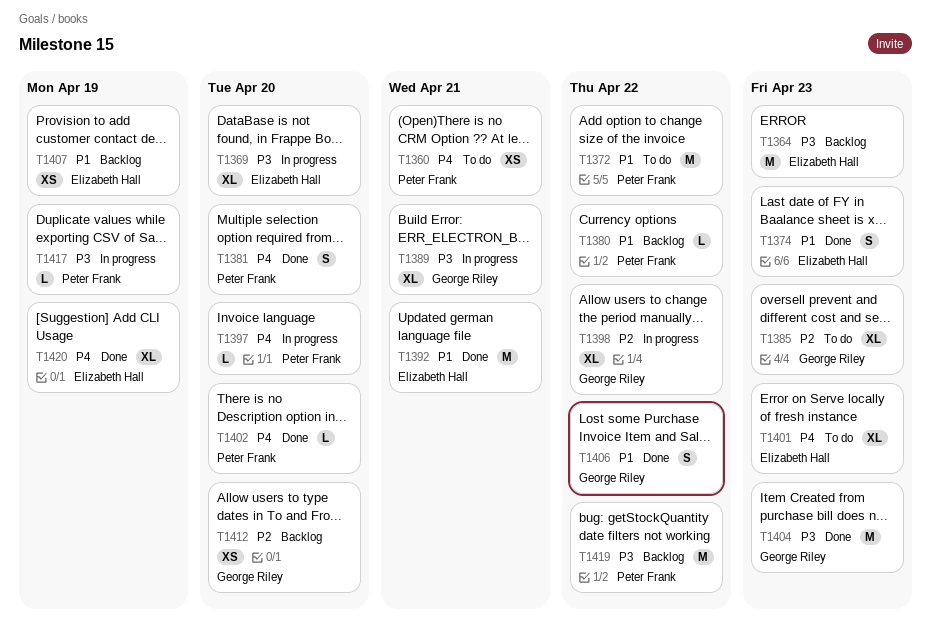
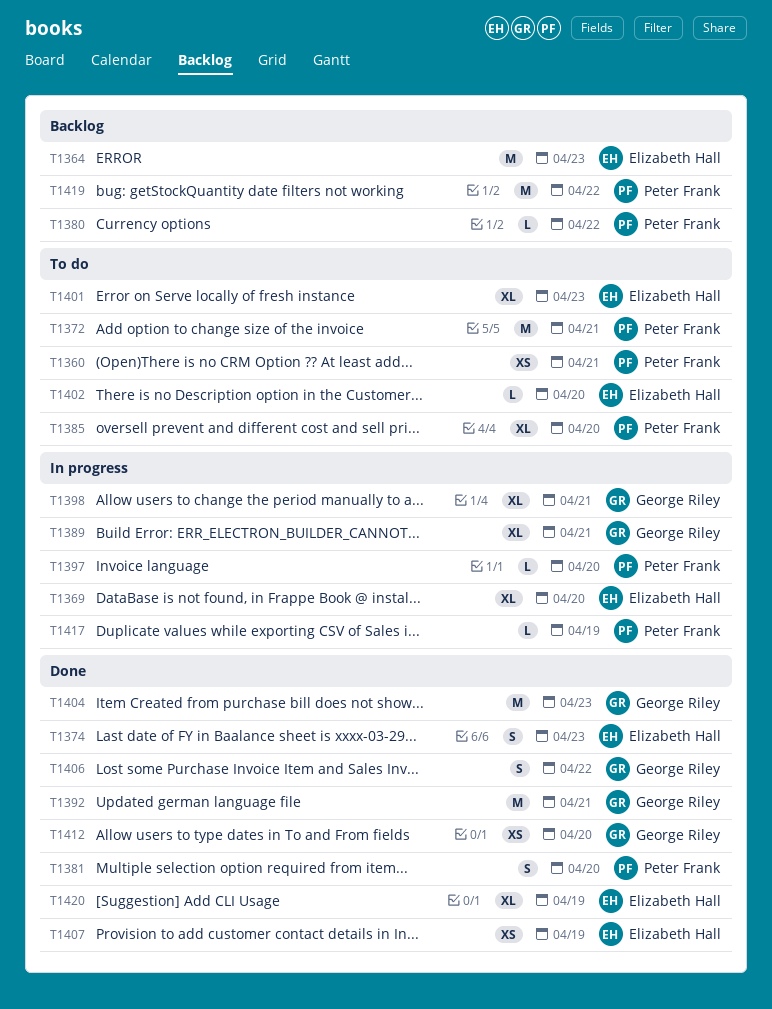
T1372, due: Apr 22 -> Apr 21
T1385, owner: George Riley -> Peter Frank
T1385, due: Apr 23 -> Apr 20
T1392, owner: Elizabeth Hall -> George Riley
T1398, due: Apr 22 -> Apr 21
T1402, status: Done -> To do
T1402, owner: Peter Frank -> Elizabeth Hall
T1407, status: Backlog -> Done
T1412, status: Backlog -> Done

